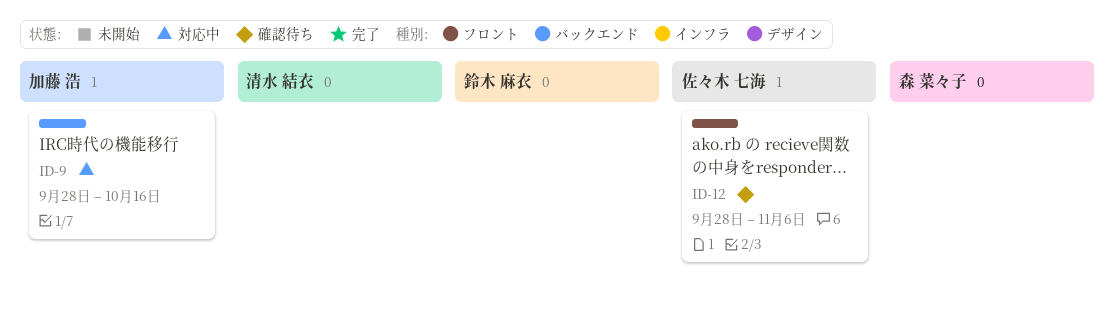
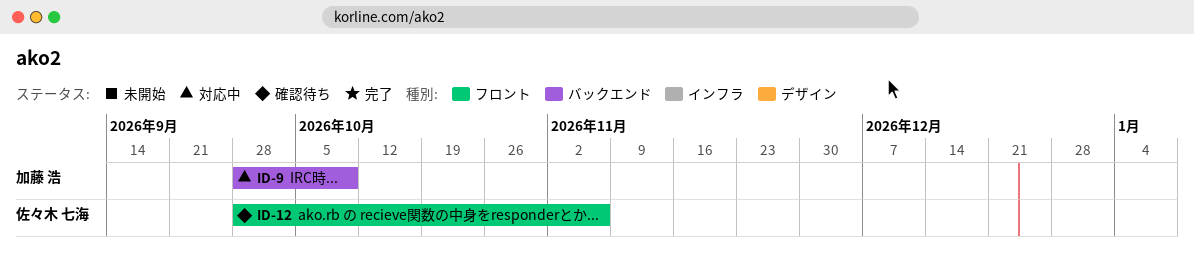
ID-9, due: Oct 16 -> Oct 9

